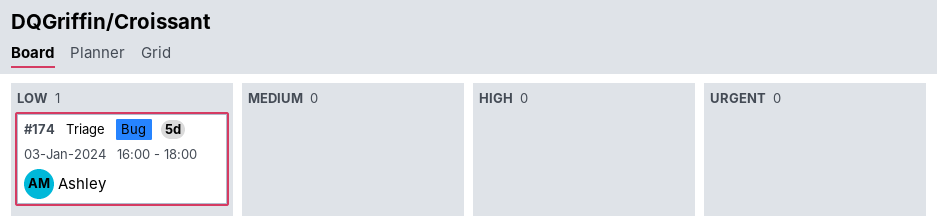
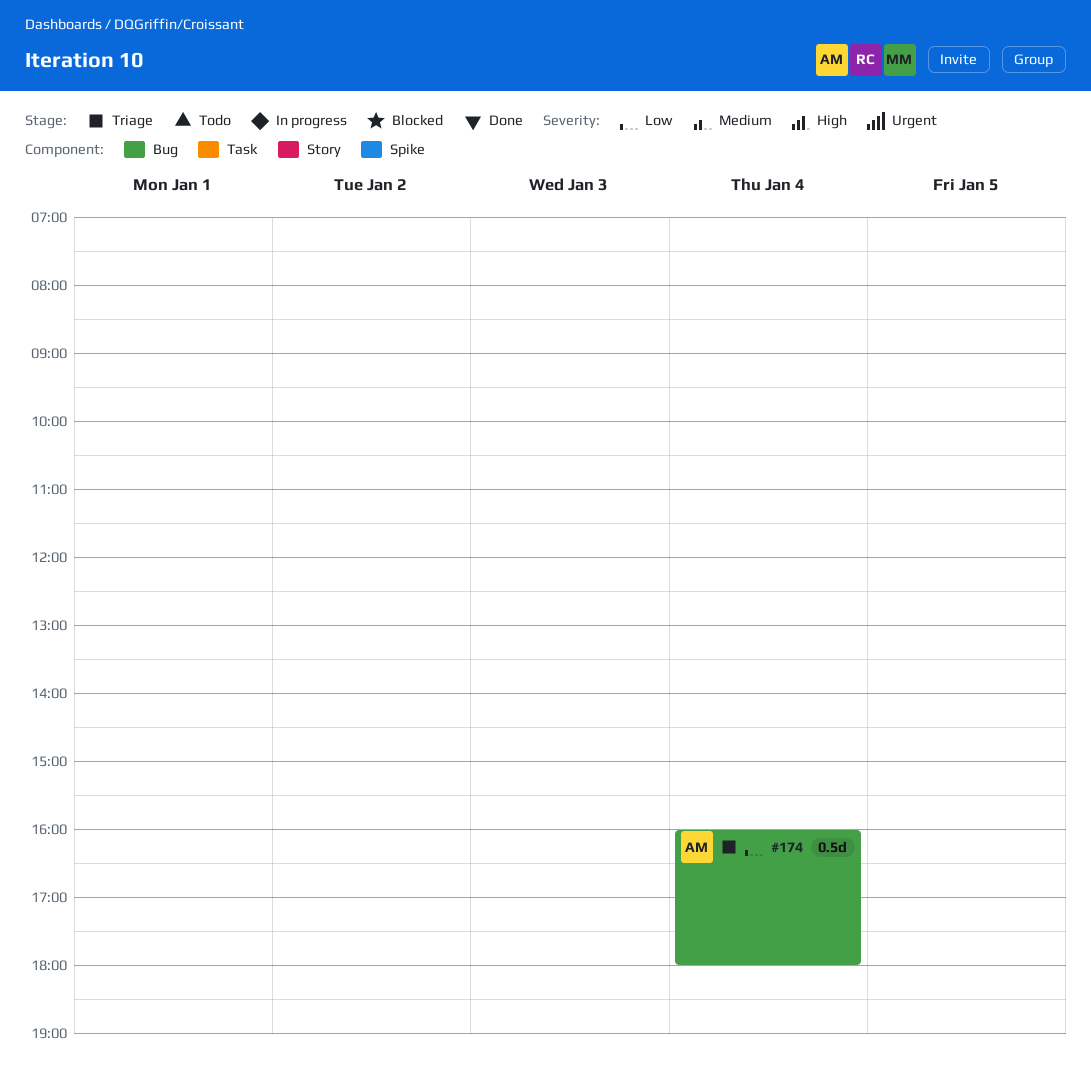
#174, estimate: 5d -> 0.5d
#174, day: Jan 3 -> Jan 4

